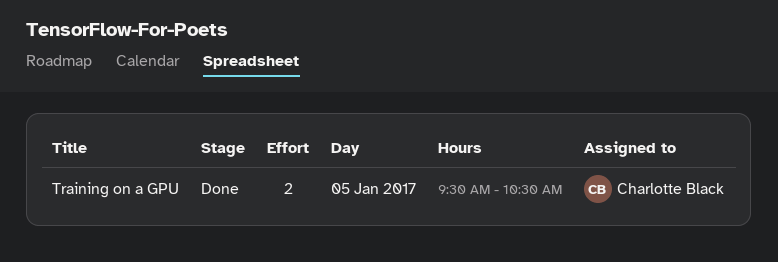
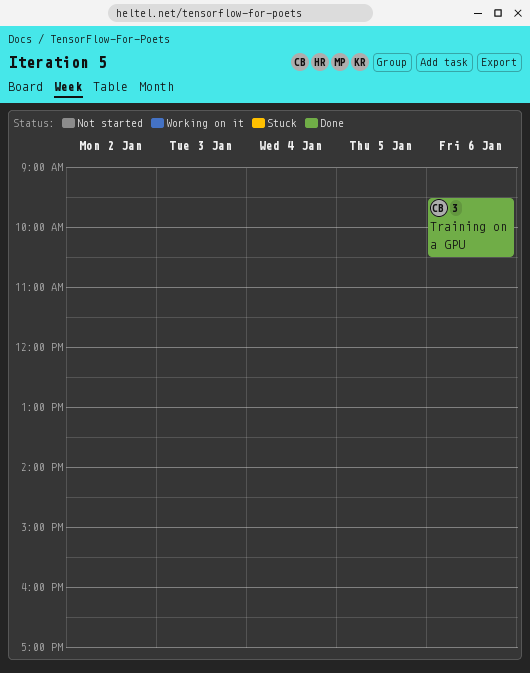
Training on a GPU, estimate: 2 -> 3
Training on a GPU, day: Jan 5 -> Jan 6

